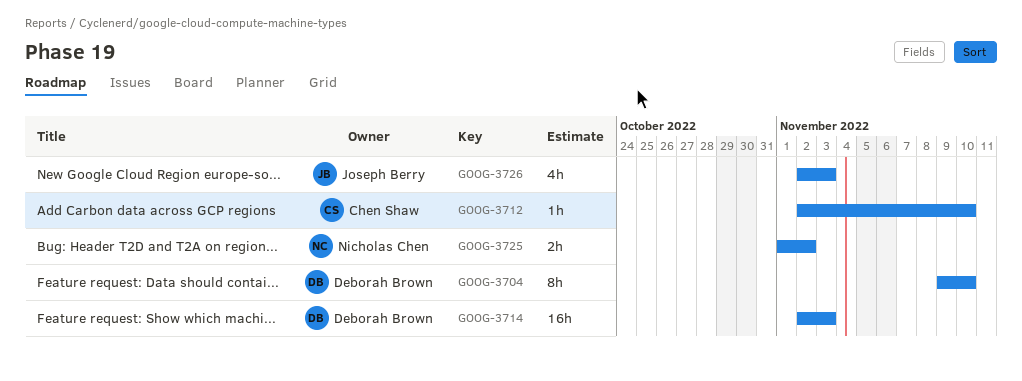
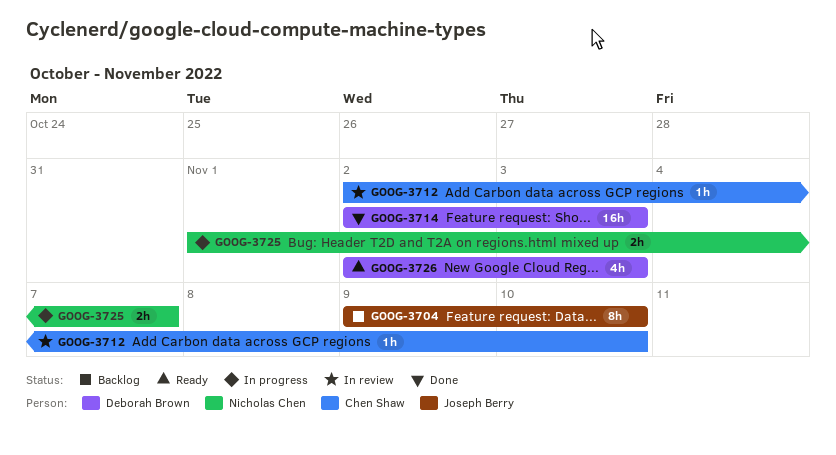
GOOG-3704, owner: Deborah Brown -> Joseph Berry
GOOG-3725, due: Nov 2 -> Nov 7
GOOG-3726, owner: Joseph Berry -> Deborah Brown

